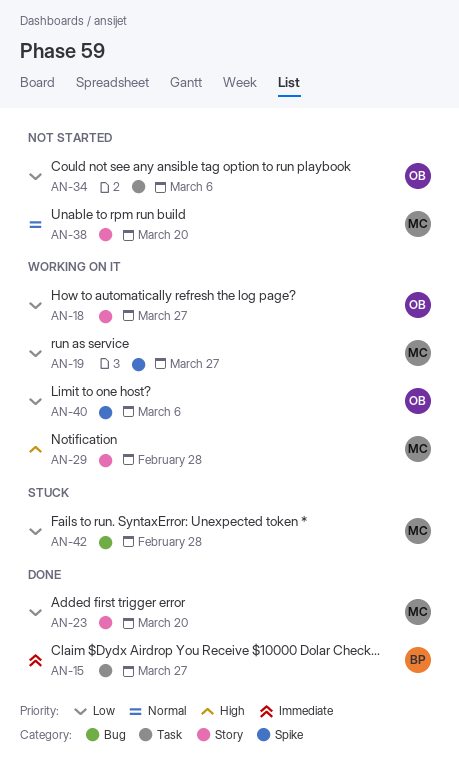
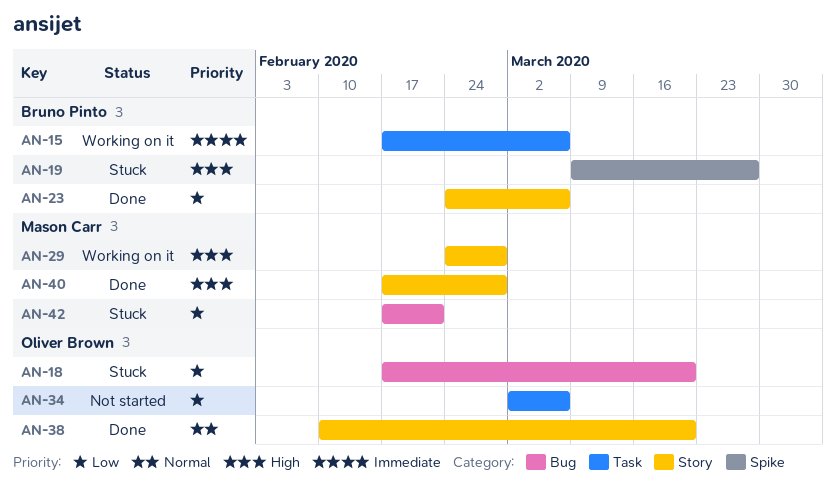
AN-15, status: Done -> Working on it
AN-15, due: Mar 27 -> Mar 6
AN-18, status: Working on it -> Stuck
AN-18, label: Story -> Bug
AN-18, due: Mar 27 -> Mar 20
AN-19, status: Working on it -> Stuck
AN-19, owner: Mason Carr -> Bruno Pinto
AN-19, priority: Low -> High
AN-23, owner: Mason Carr -> Bruno Pinto
AN-23, due: Mar 20 -> Mar 6
AN-38, status: Not started -> Done
AN-38, owner: Mason Carr -> Oliver Brown
AN-40, status: Working on it -> Done
AN-40, owner: Oliver Brown -> Mason Carr
AN-40, priority: Low -> High
AN-40, label: Spike -> Story
AN-40, due: Mar 6 -> Feb 28
AN-42, due: Feb 28 -> Feb 21

